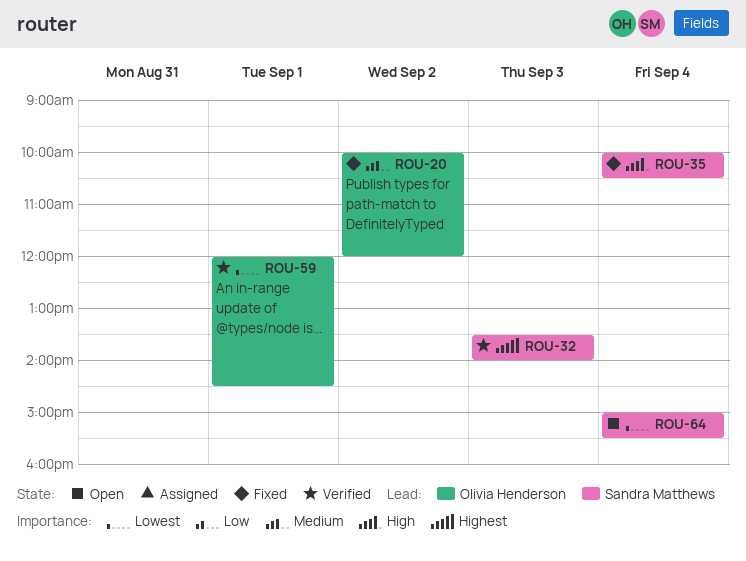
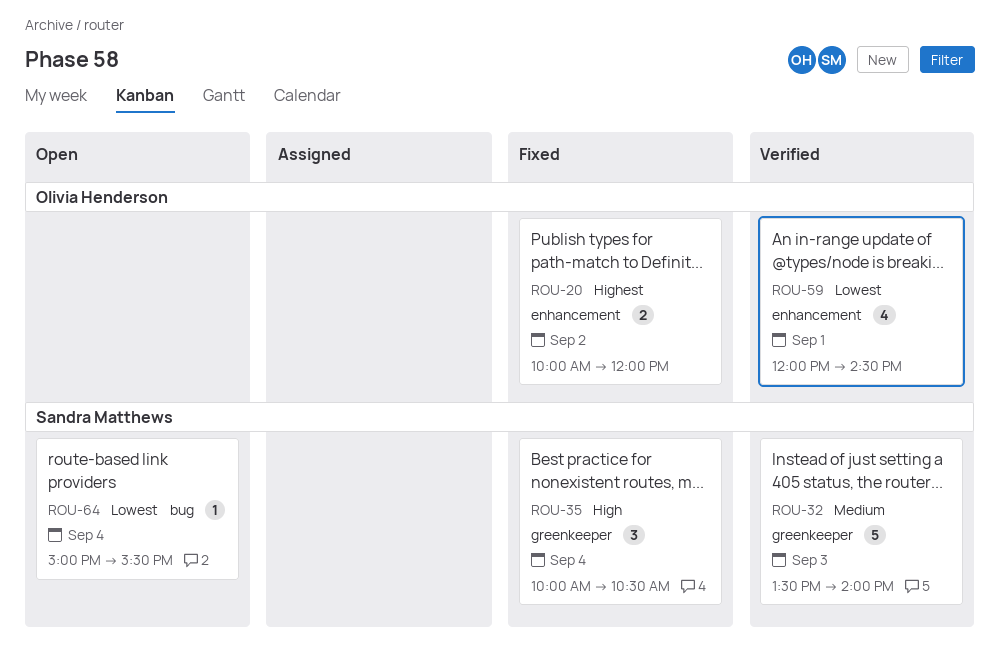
ROU-20, priority: Medium -> Highest
ROU-32, priority: Highest -> Medium

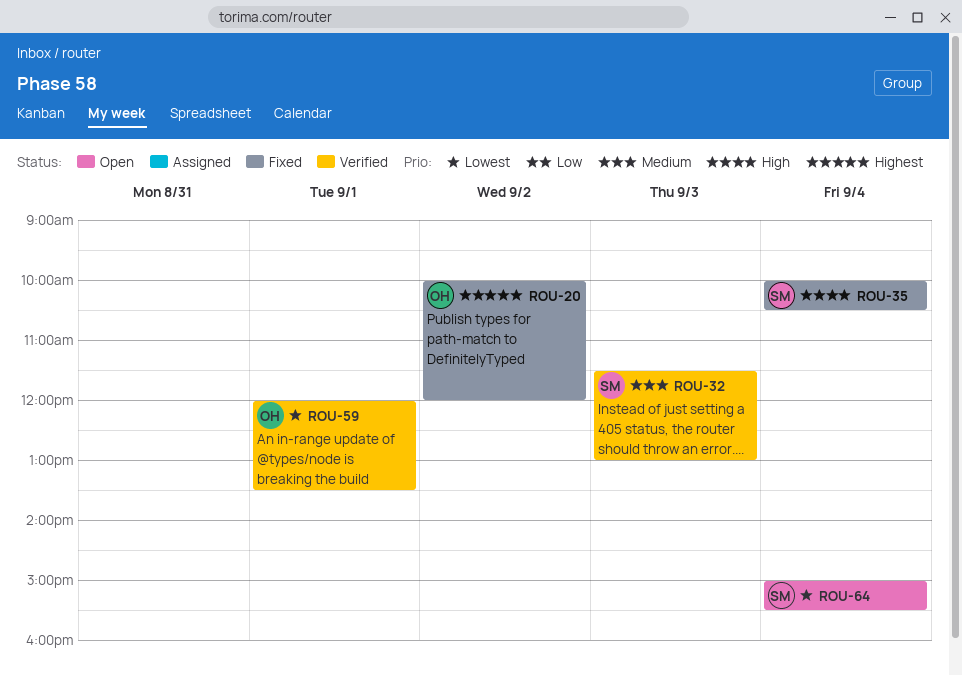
ROU-32, begins: 13:30 -> 11:30
ROU-32, ends: 14:00 -> 13:00
ROU-59, ends: 14:30 -> 13:30

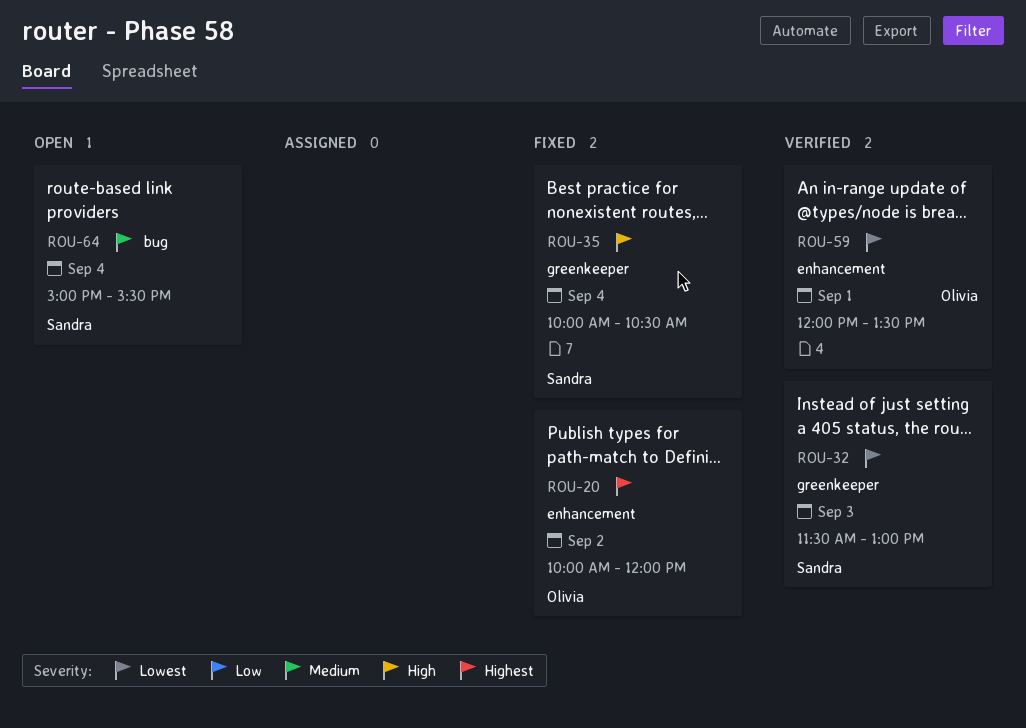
ROU-32, priority: Medium -> Lowest
ROU-64, priority: Lowest -> Medium

